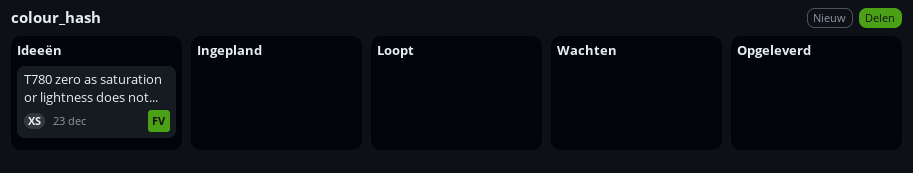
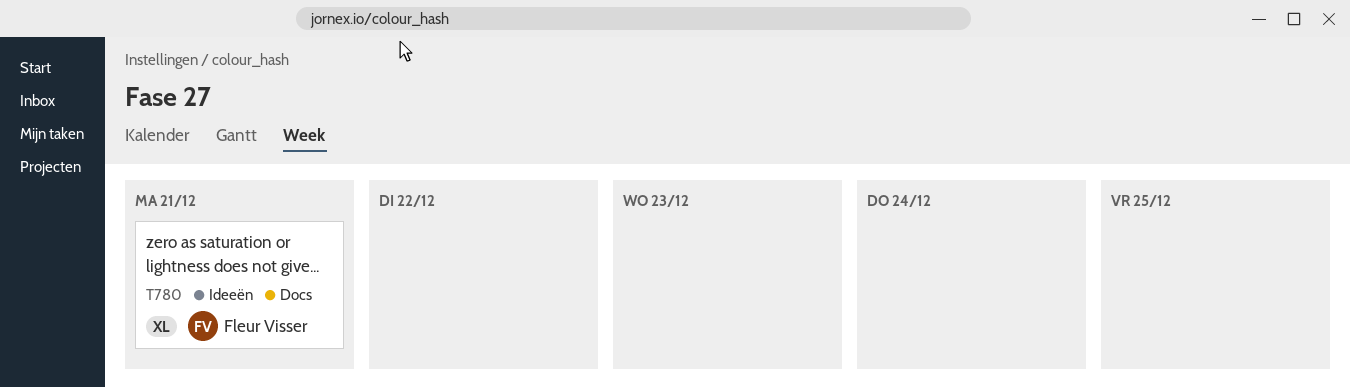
T780, estimate: XS -> XL
T780, due: Dec 23 -> Dec 21

